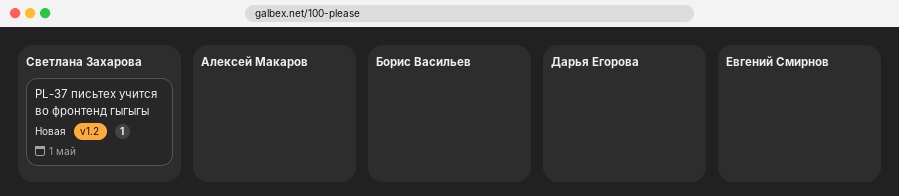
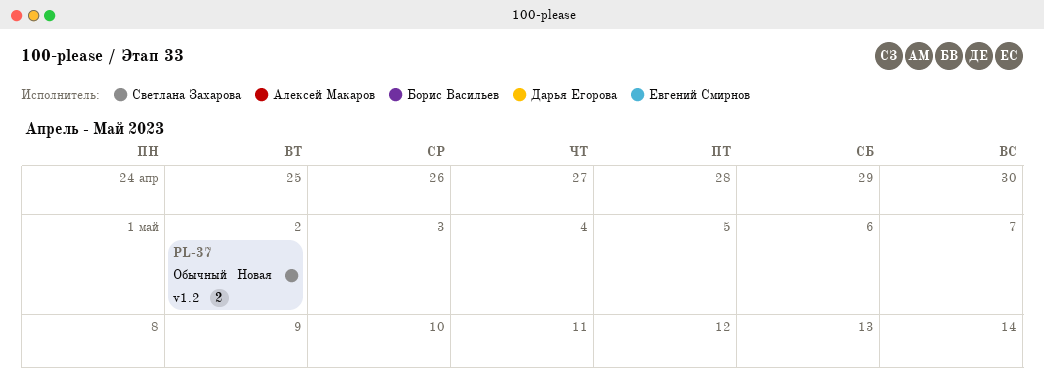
PL-37, estimate: 1 -> 2
PL-37, due: May 1 -> May 2

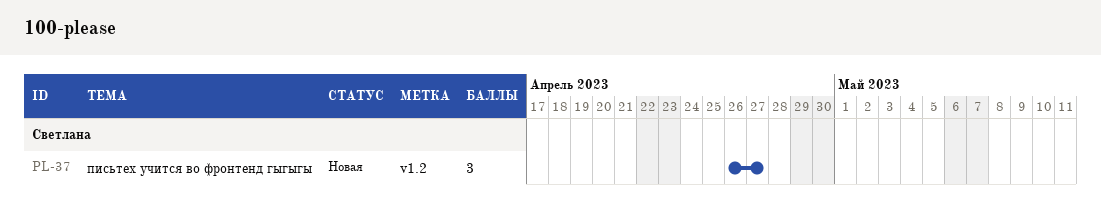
PL-37, estimate: 2 -> 3
PL-37, due: May 2 -> Apr 27

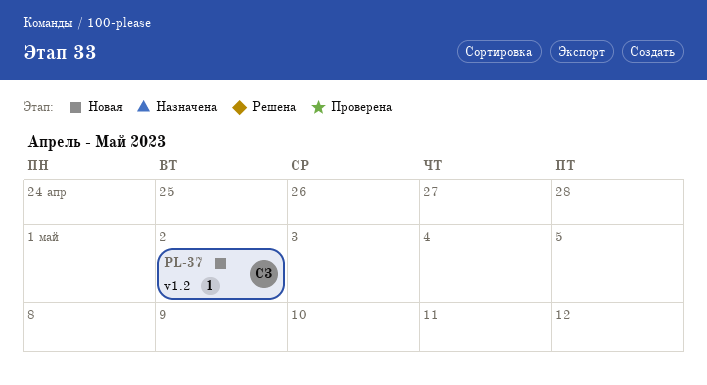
PL-37, estimate: 3 -> 1
PL-37, due: Apr 27 -> May 2

